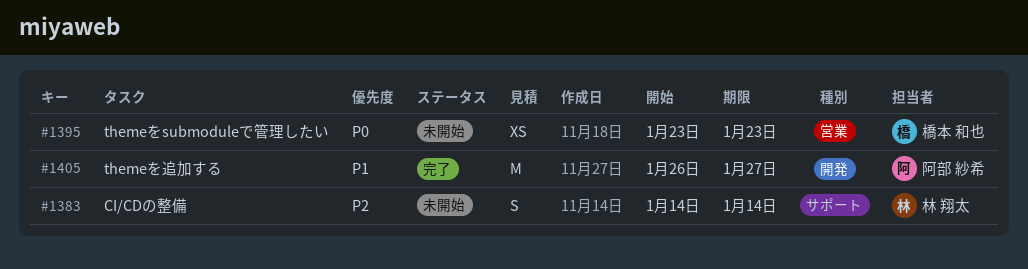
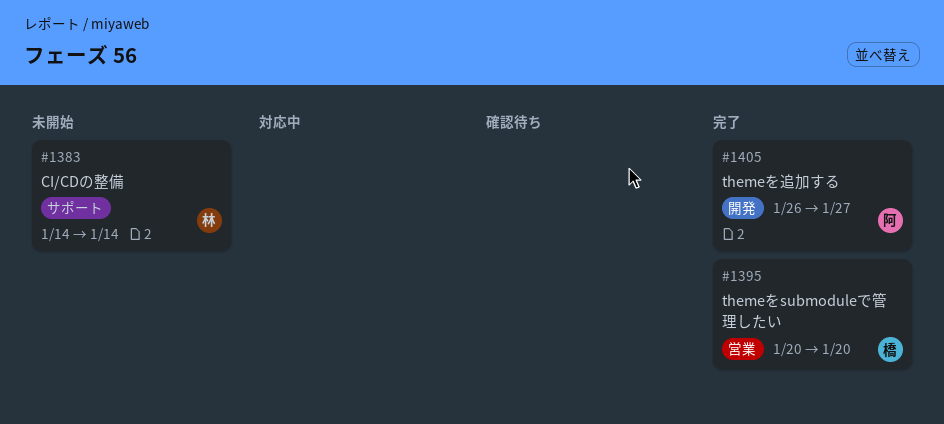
#1395, status: 未開始 -> 完了
#1395, start: Jan 23 -> Jan 20
#1395, due: Jan 23 -> Jan 20

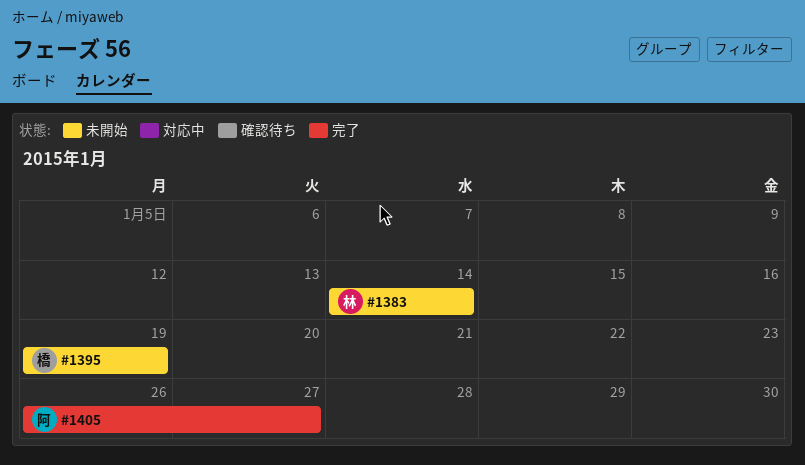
#1395, status: 完了 -> 未開始
#1395, start: Jan 20 -> Jan 19
#1395, due: Jan 20 -> Jan 19

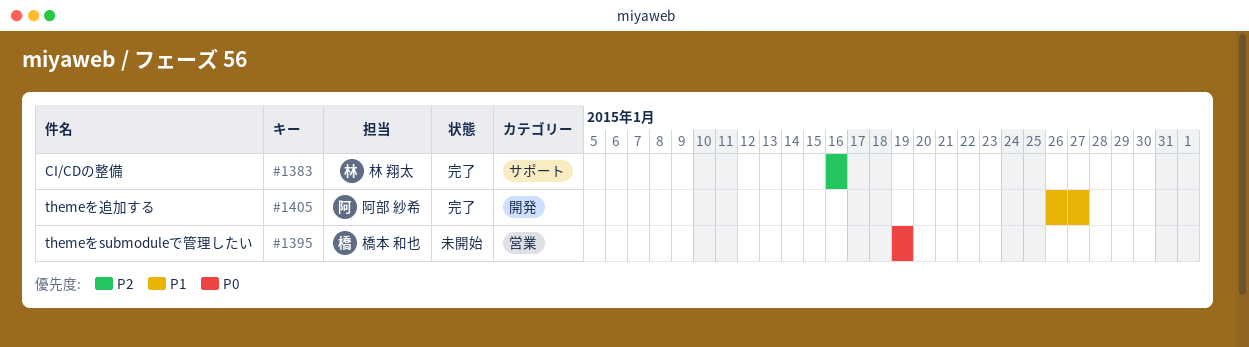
#1383, status: 未開始 -> 完了
#1383, start: Jan 14 -> Jan 16
#1383, due: Jan 14 -> Jan 16

